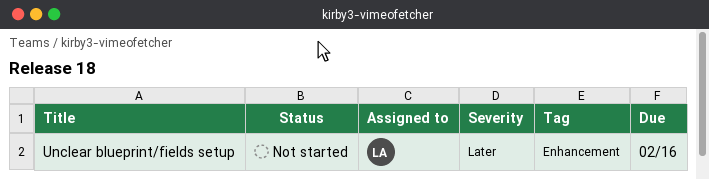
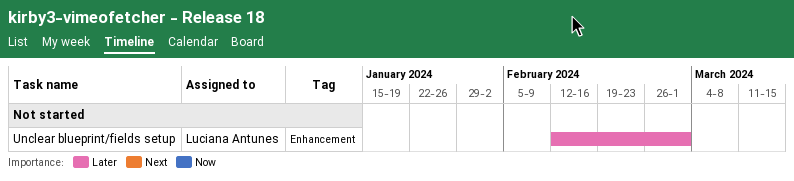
Unclear blueprint/fields setup, due: Feb 16 -> Mar 1

